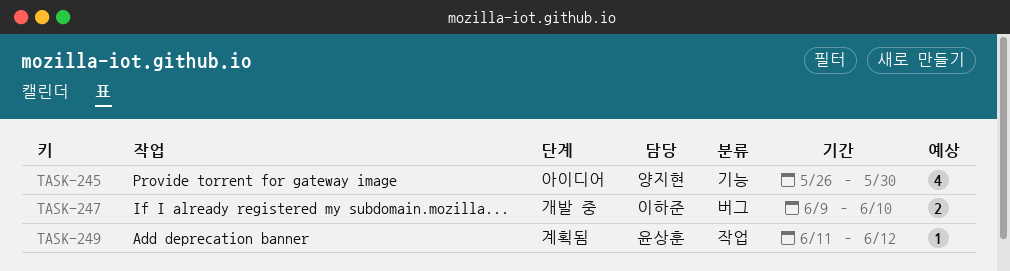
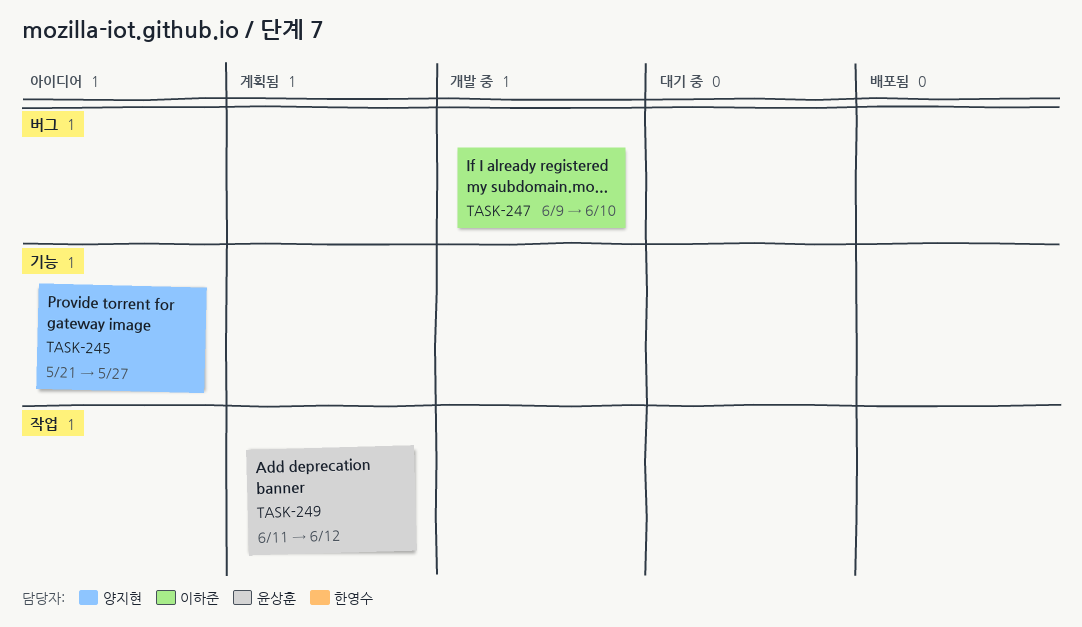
TASK-245, start: May 26 -> May 21
TASK-245, due: May 30 -> May 27

